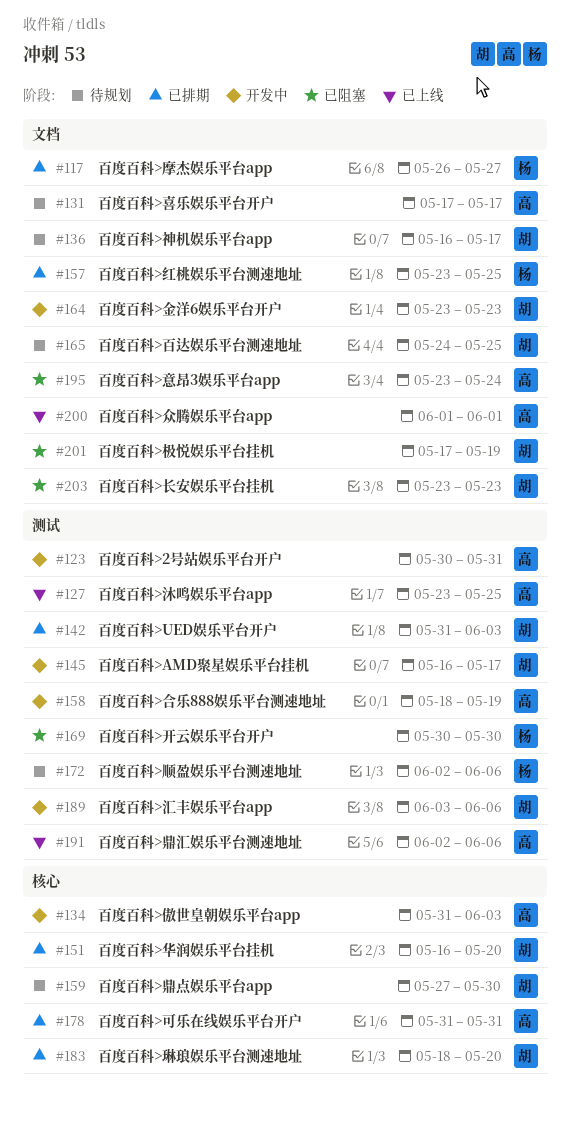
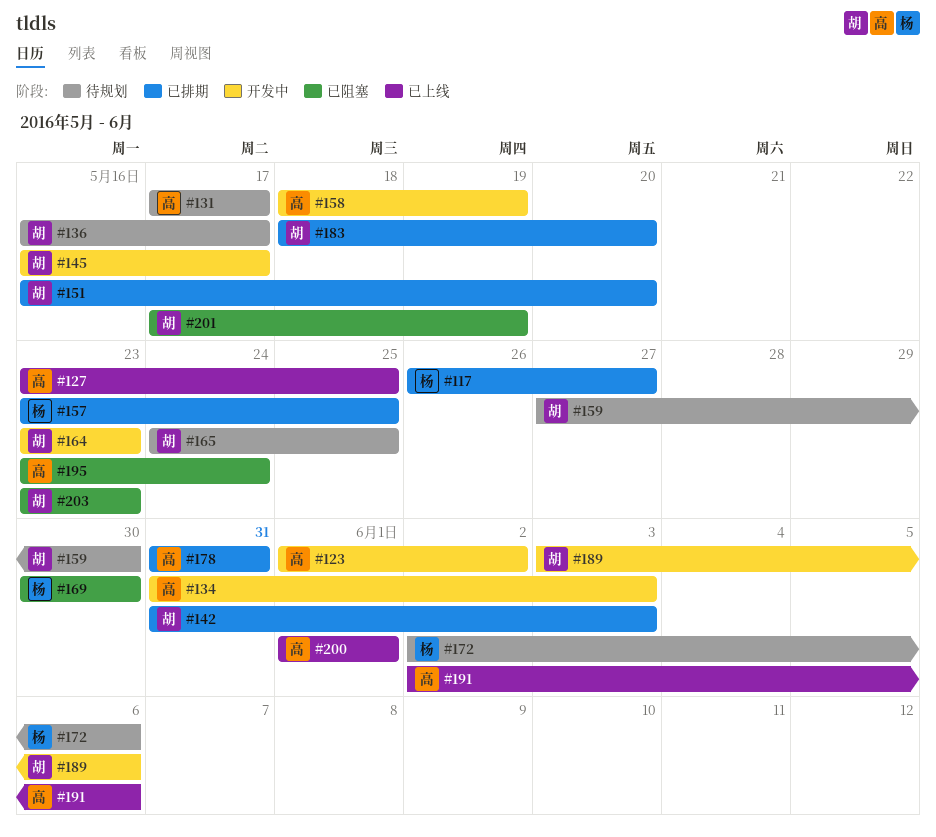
#123, start: May 30 -> Jun 1
#123, due: May 31 -> Jun 2

